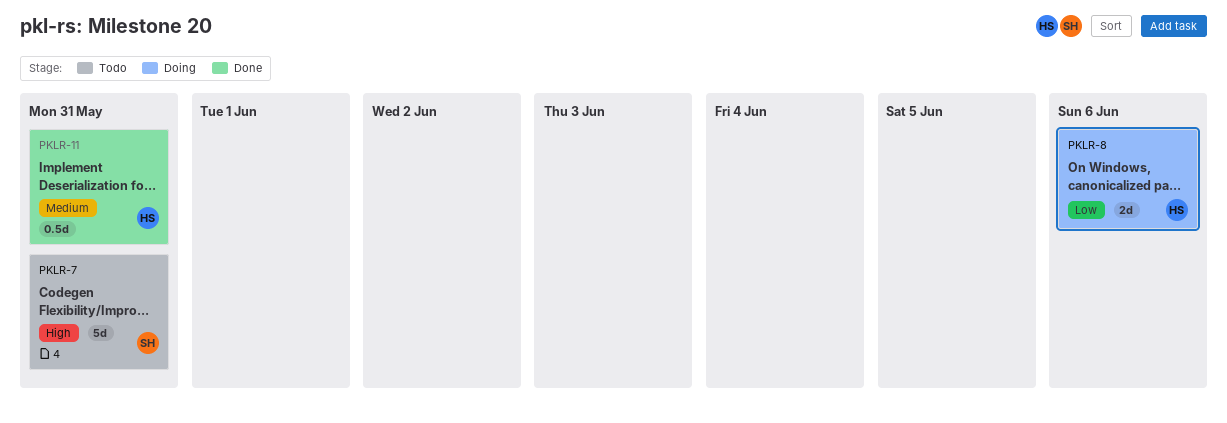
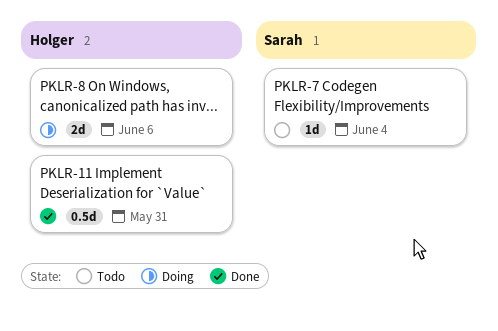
PKLR-7, estimate: 5d -> 1d
PKLR-7, due: May 31 -> Jun 4

